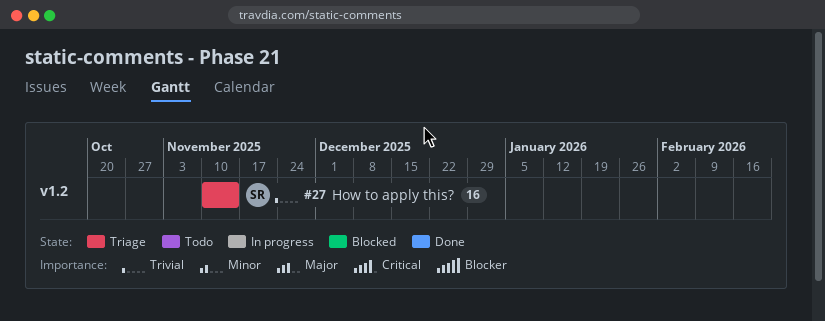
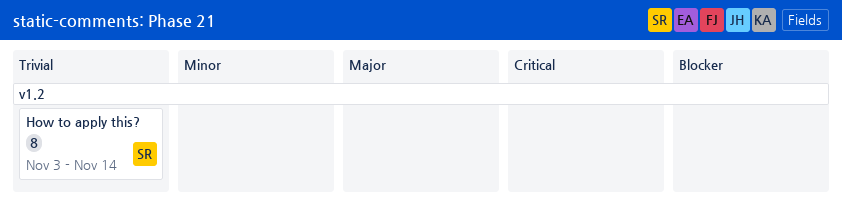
How to apply this?, estimate: 16 -> 8
How to apply this?, start: Nov 10 -> Nov 3

